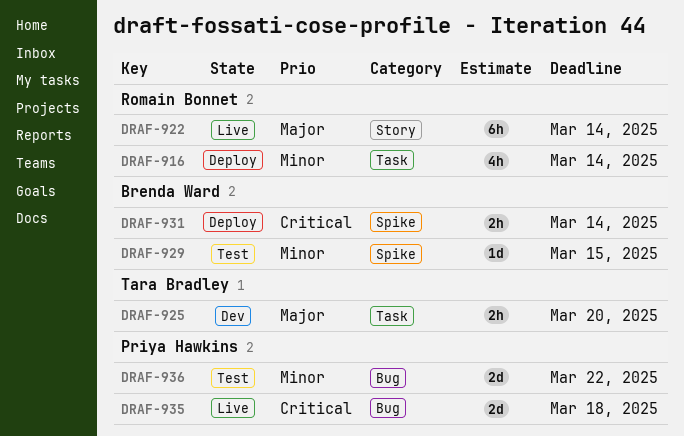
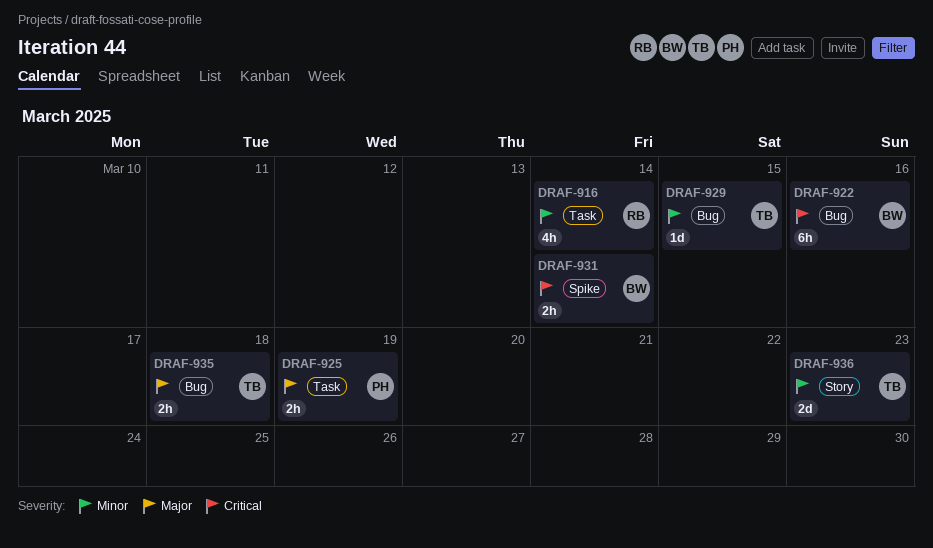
DRAF-922, owner: Romain Bonnet -> Brenda Ward
DRAF-922, priority: Major -> Critical
DRAF-922, label: Story -> Bug
DRAF-922, due: Mar 14 -> Mar 16
DRAF-925, owner: Tara Bradley -> Priya Hawkins
DRAF-925, due: Mar 20 -> Mar 19
DRAF-929, owner: Brenda Ward -> Tara Bradley
DRAF-929, label: Spike -> Bug
DRAF-935, owner: Priya Hawkins -> Tara Bradley
DRAF-935, priority: Critical -> Major
DRAF-935, estimate: 2d -> 2h
DRAF-936, owner: Priya Hawkins -> Tara Bradley
DRAF-936, label: Bug -> Story
DRAF-936, due: Mar 22 -> Mar 23

